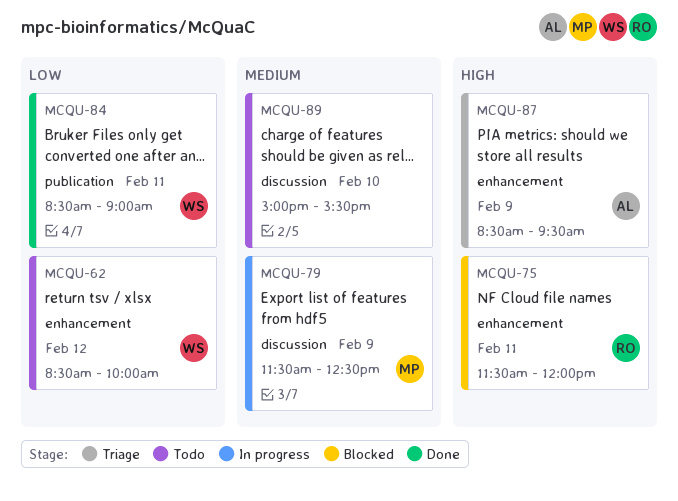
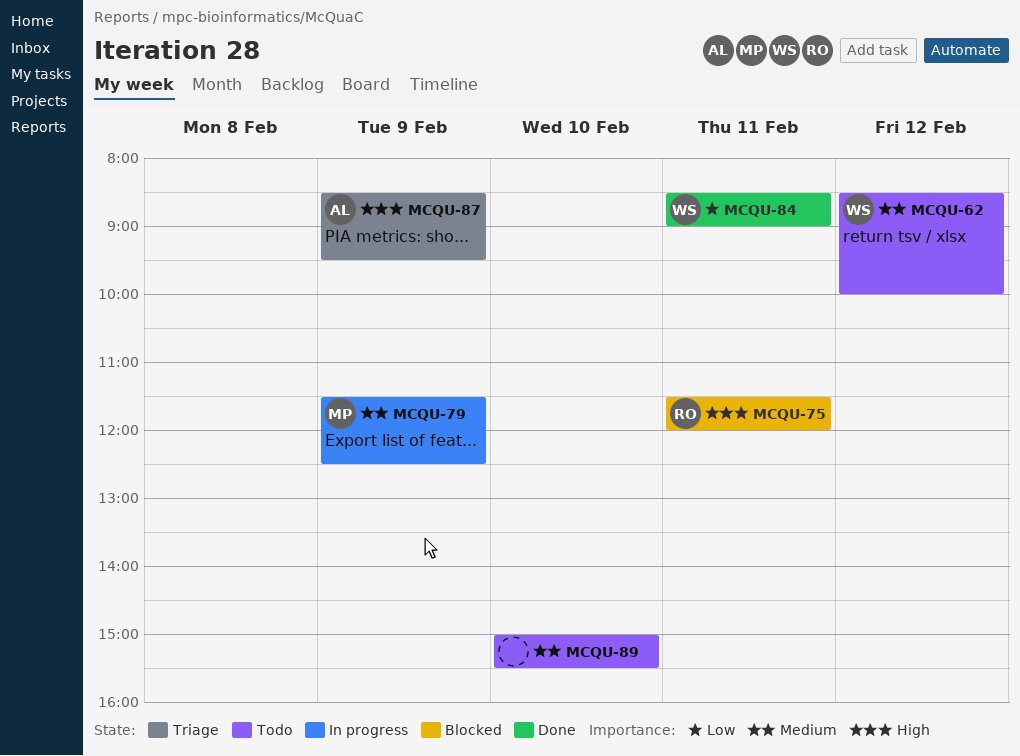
MCQU-62, priority: Low -> Medium

